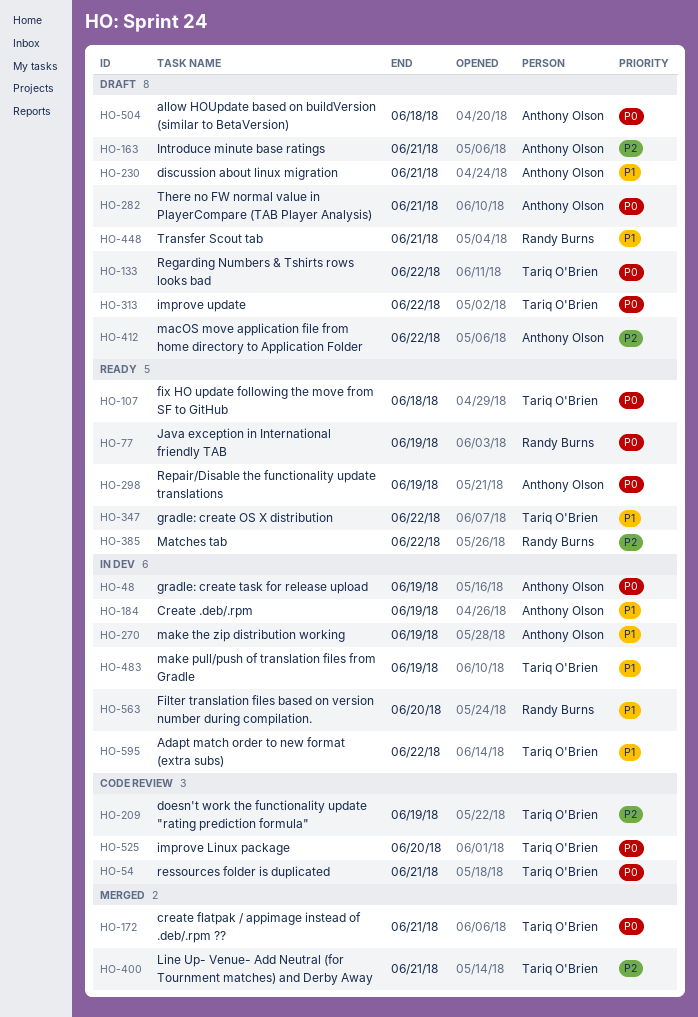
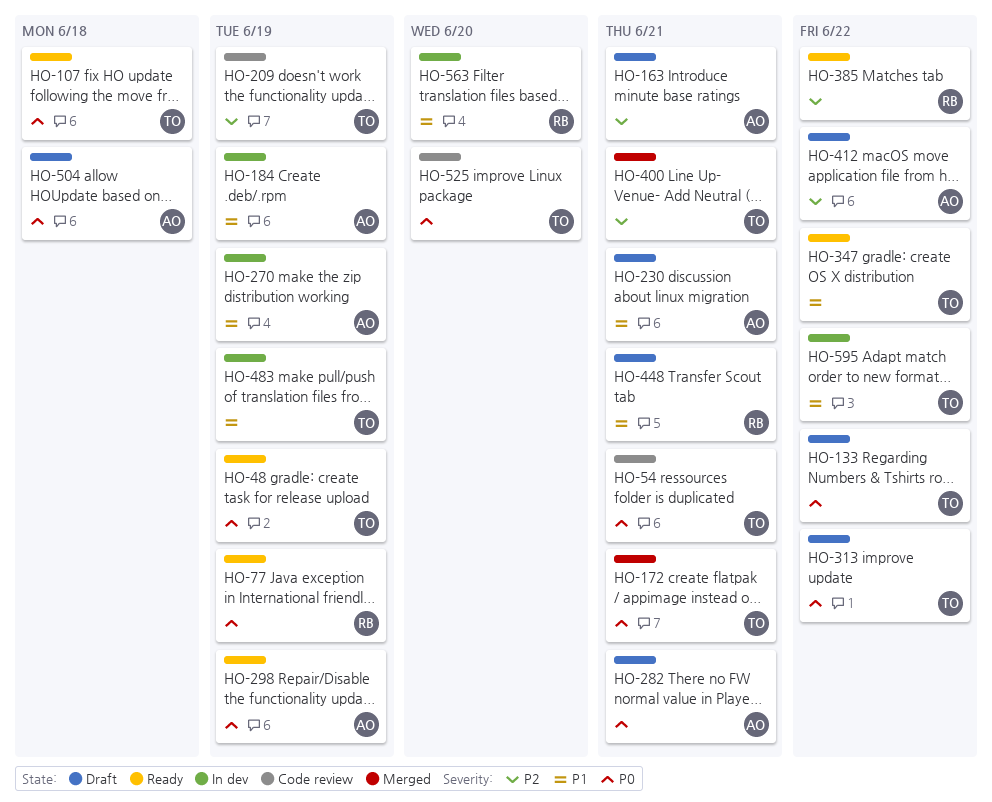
HO-48, status: In dev -> Ready
HO-48, owner: Anthony Olson -> Tariq O'Brien

